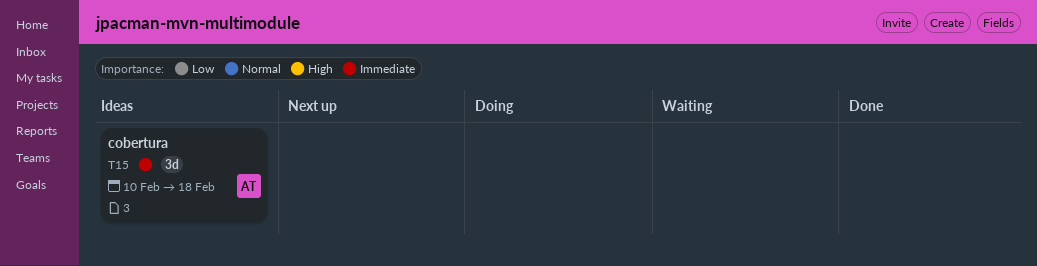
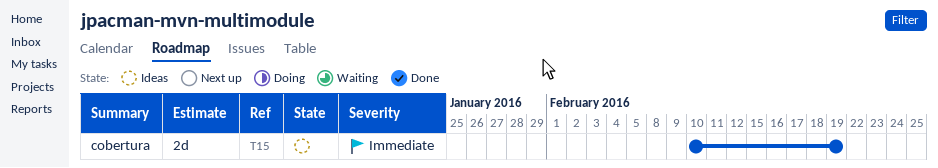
T15, estimate: 3d -> 2d
T15, due: Feb 18 -> Feb 19

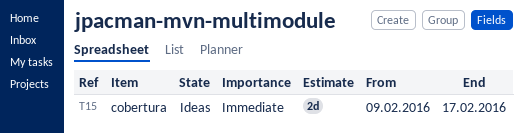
T15, start: Feb 10 -> Feb 9
T15, due: Feb 19 -> Feb 17

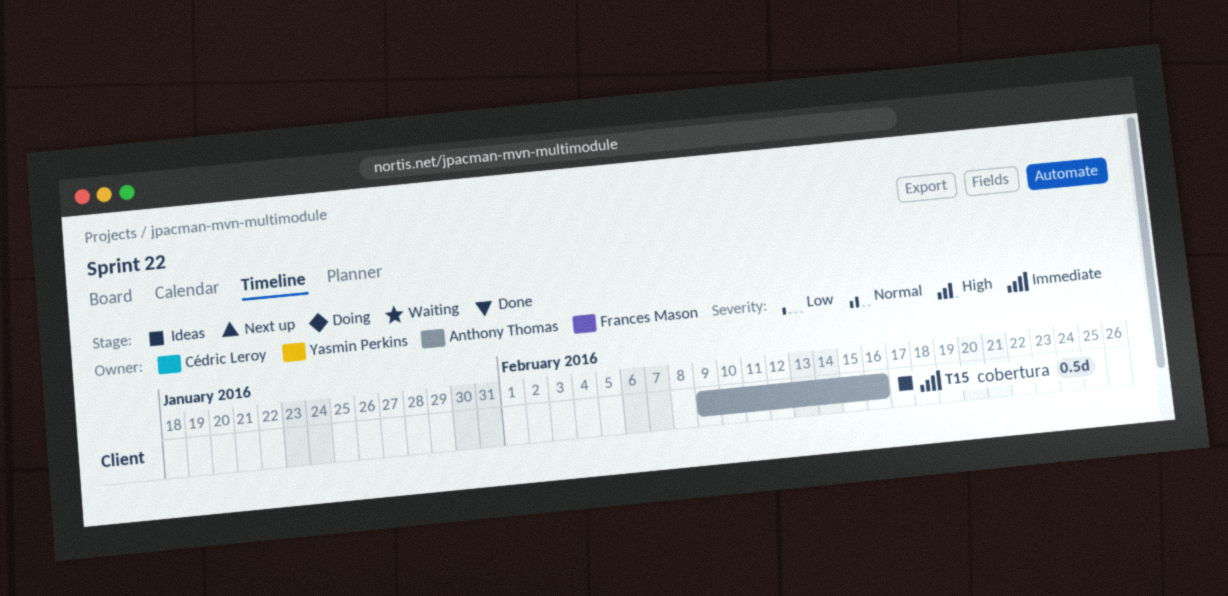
T15, estimate: 2d -> 0.5d
T15, due: Feb 17 -> Feb 16

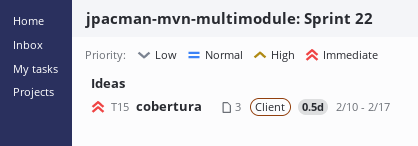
T15, start: Feb 9 -> Feb 10
T15, due: Feb 16 -> Feb 17

